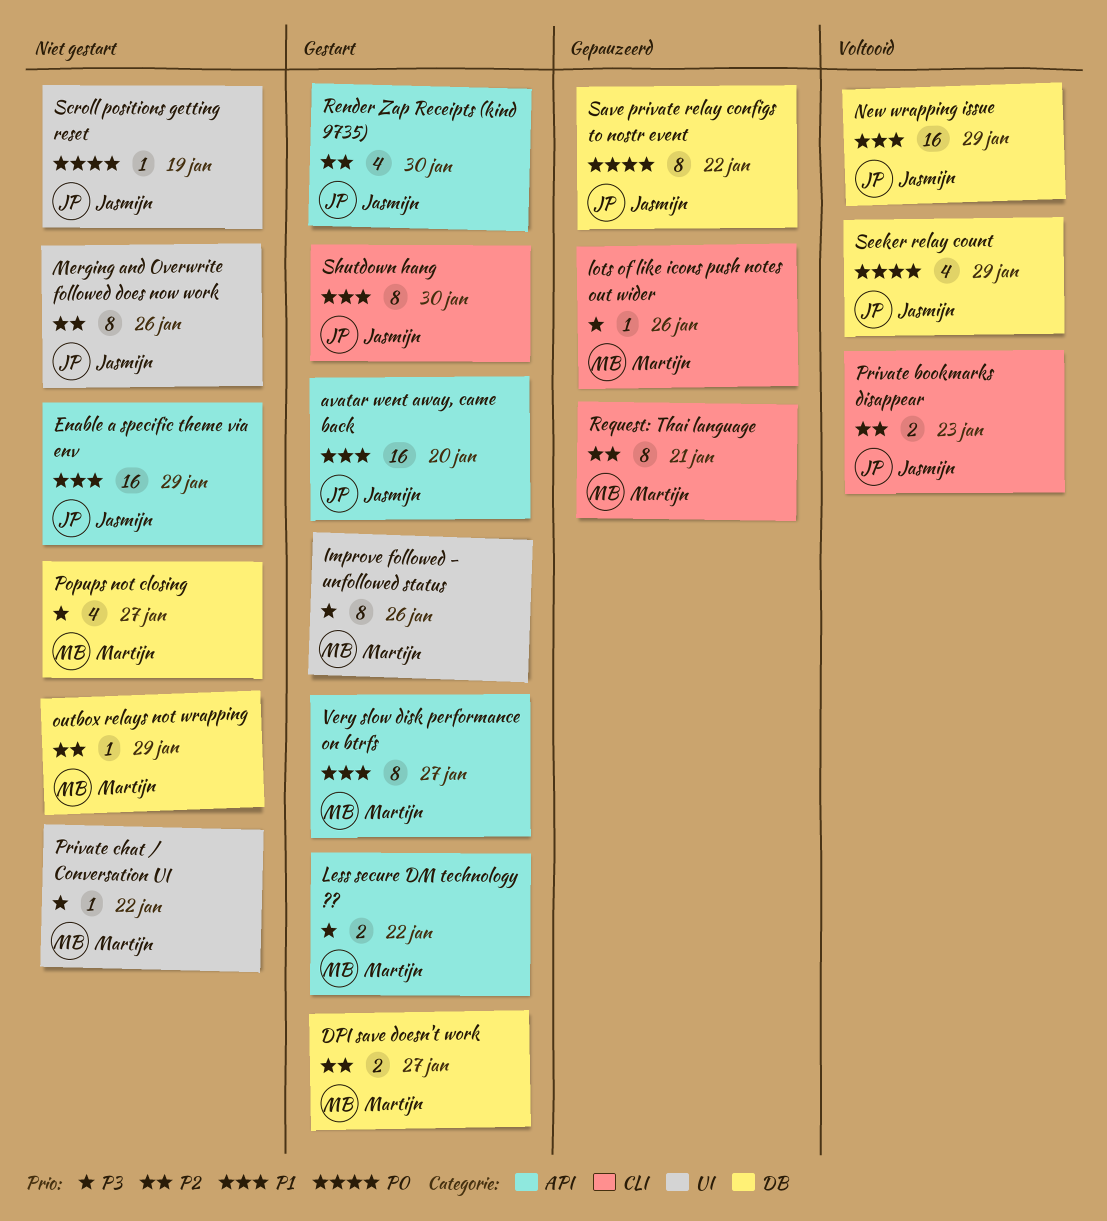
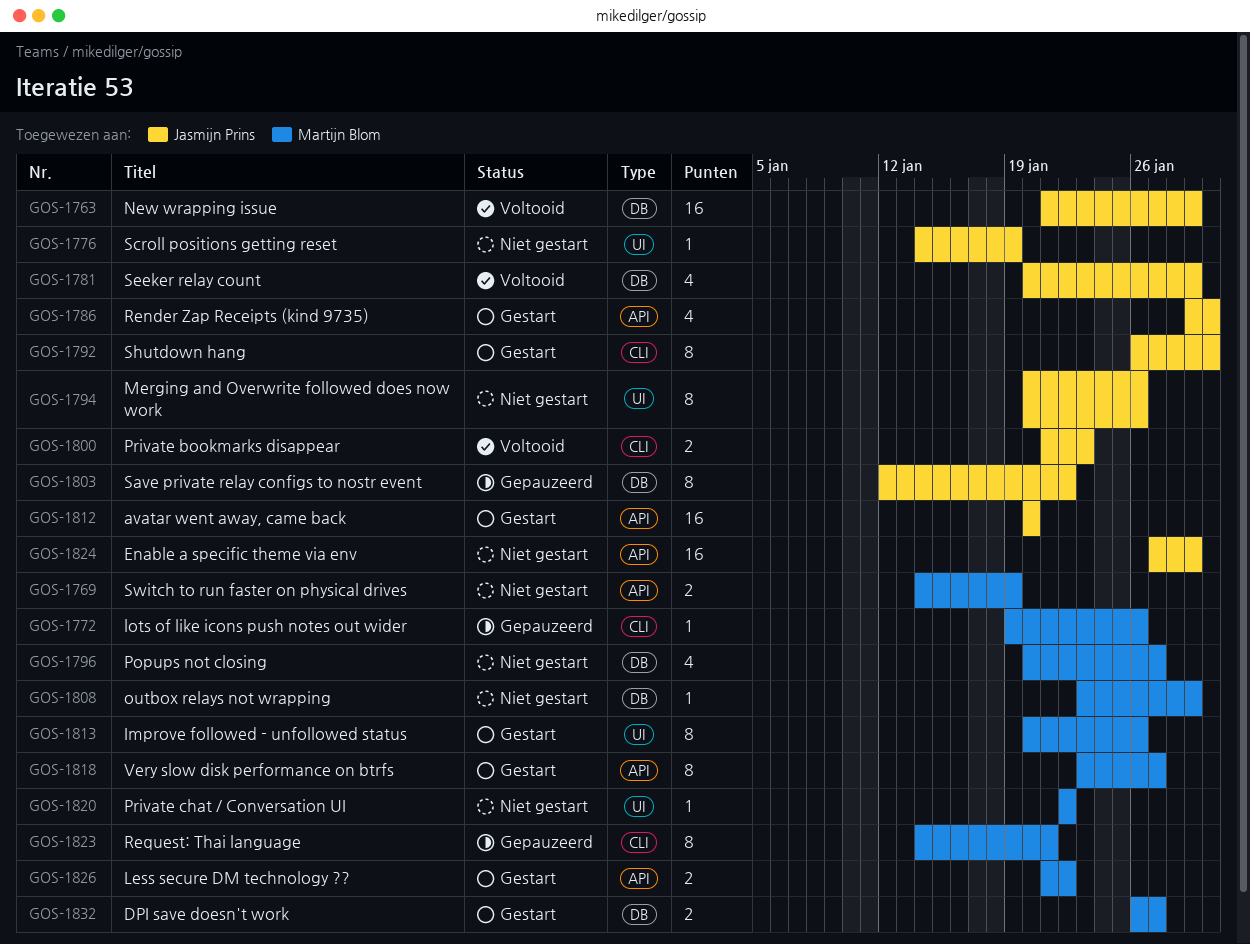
Switch to run faster on physical drives: none -> present

